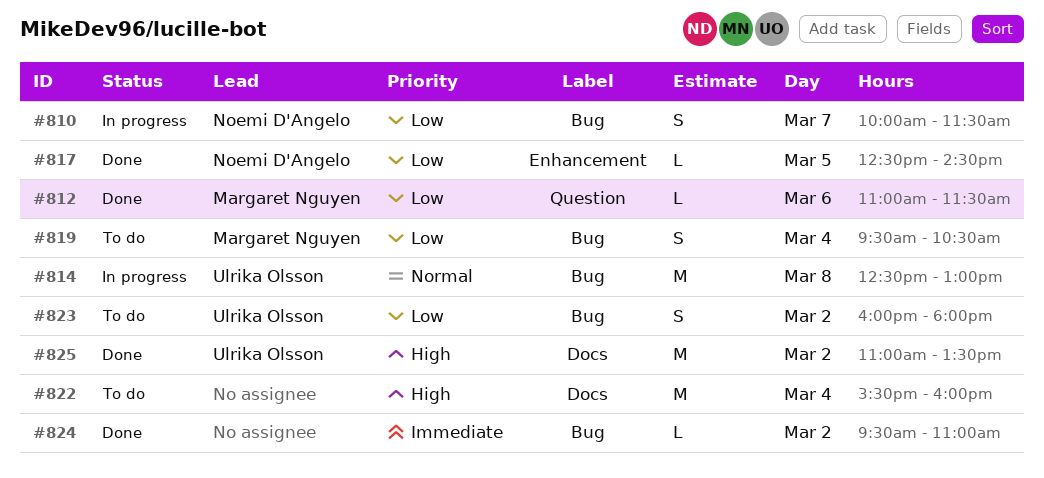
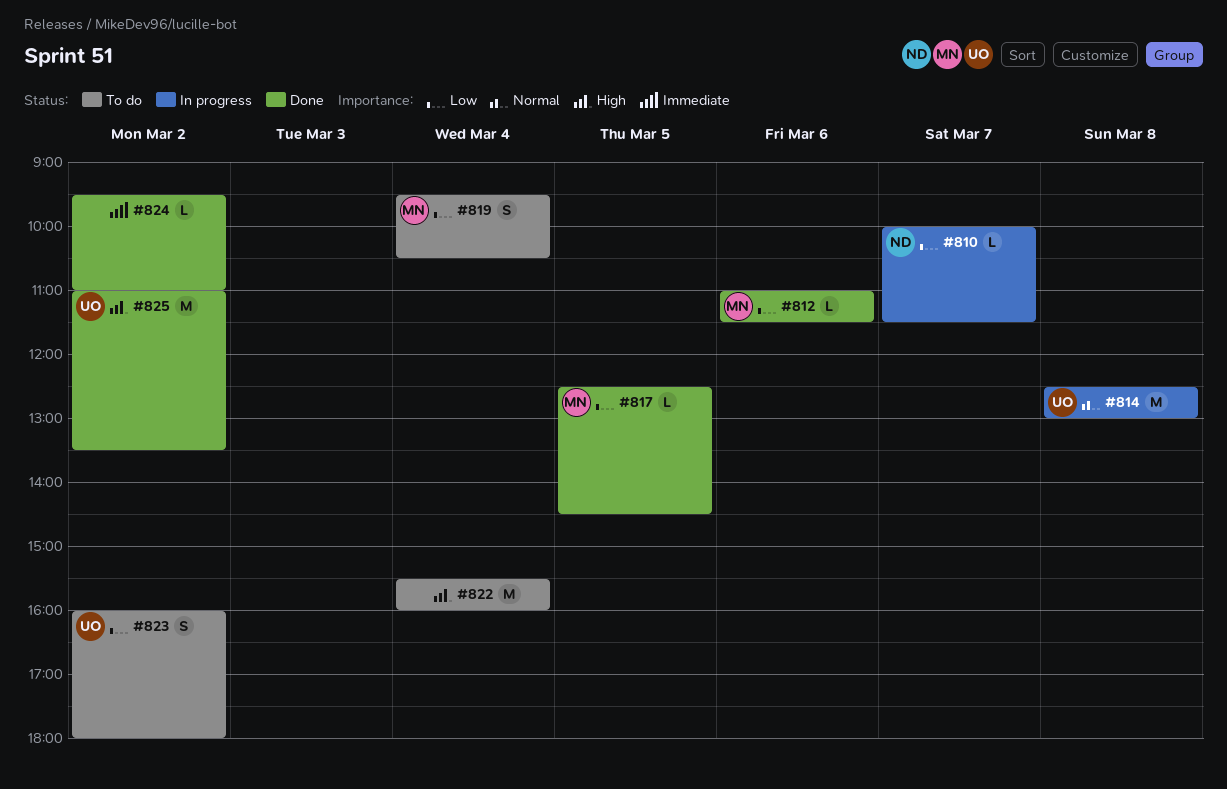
#810, estimate: S -> L
#817, owner: Noemi D'Angelo -> Margaret Nguyen

